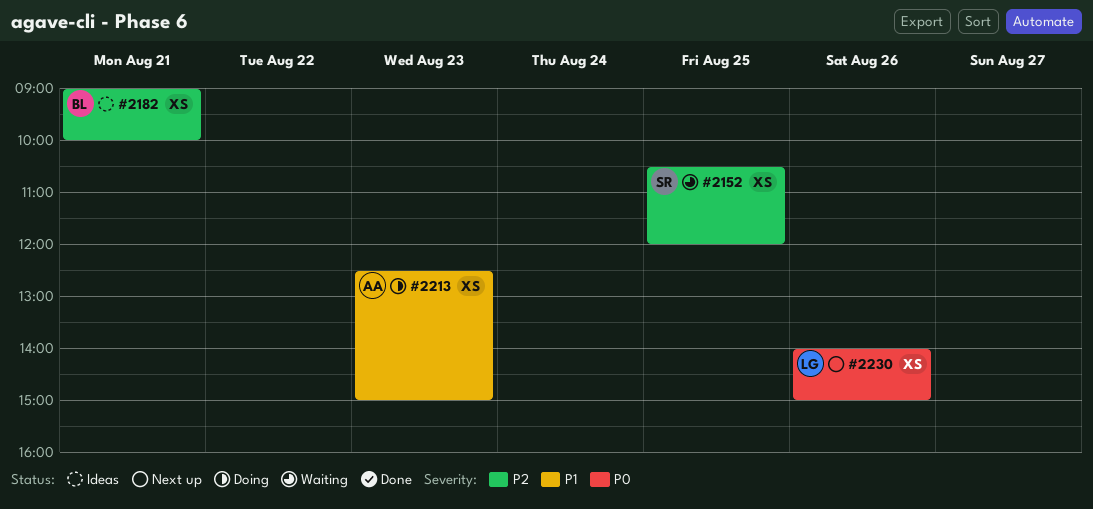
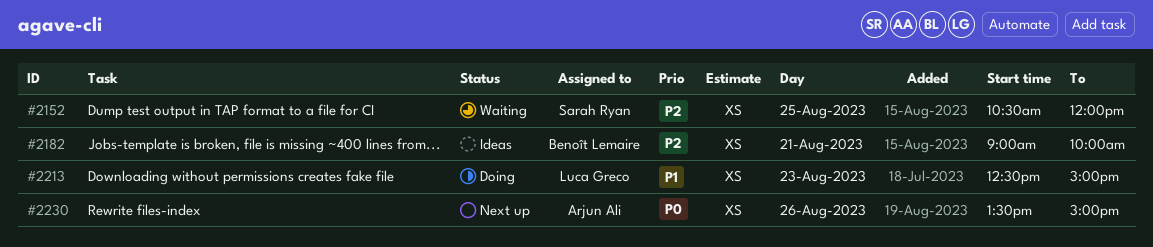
#2213, owner: Arjun Ali -> Luca Greco
#2230, owner: Luca Greco -> Arjun Ali
#2230, begins: 14:00 -> 13:30

